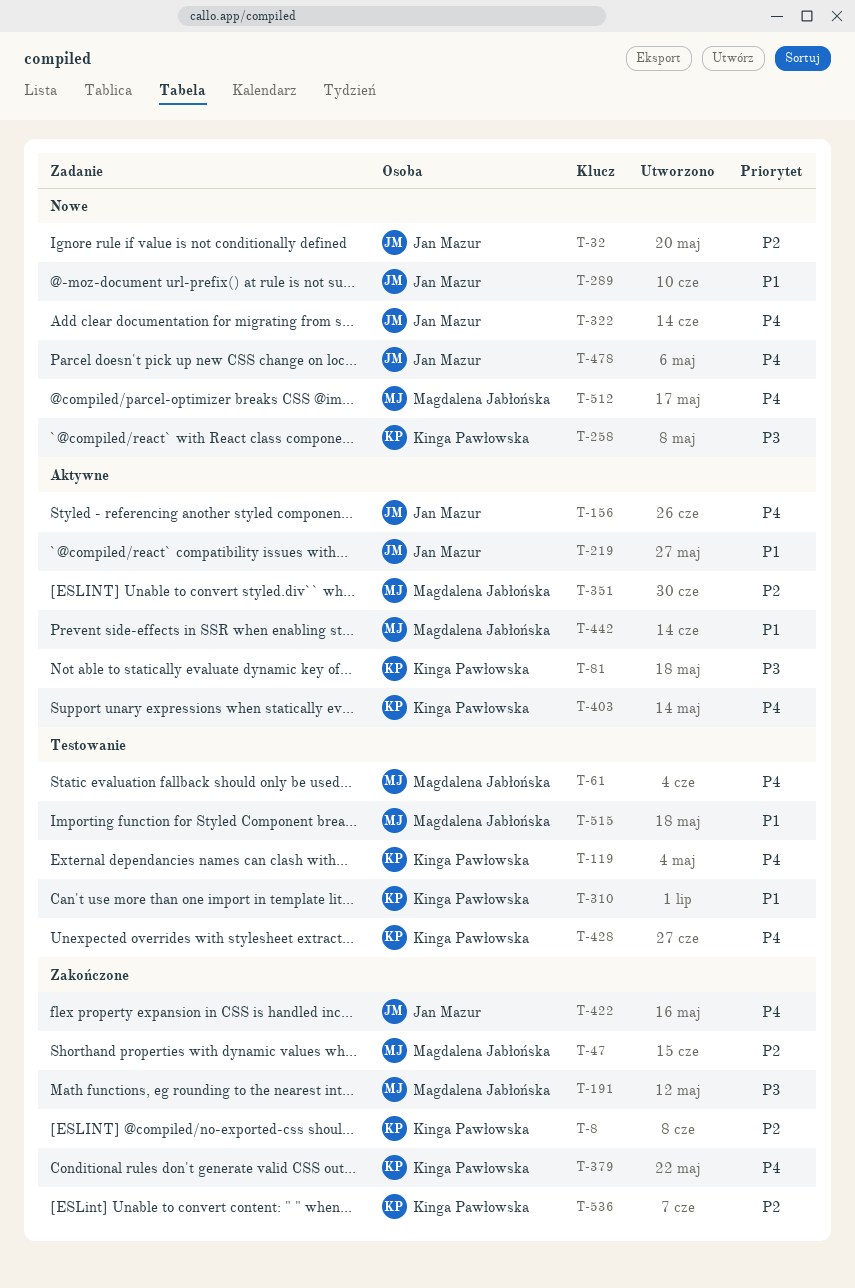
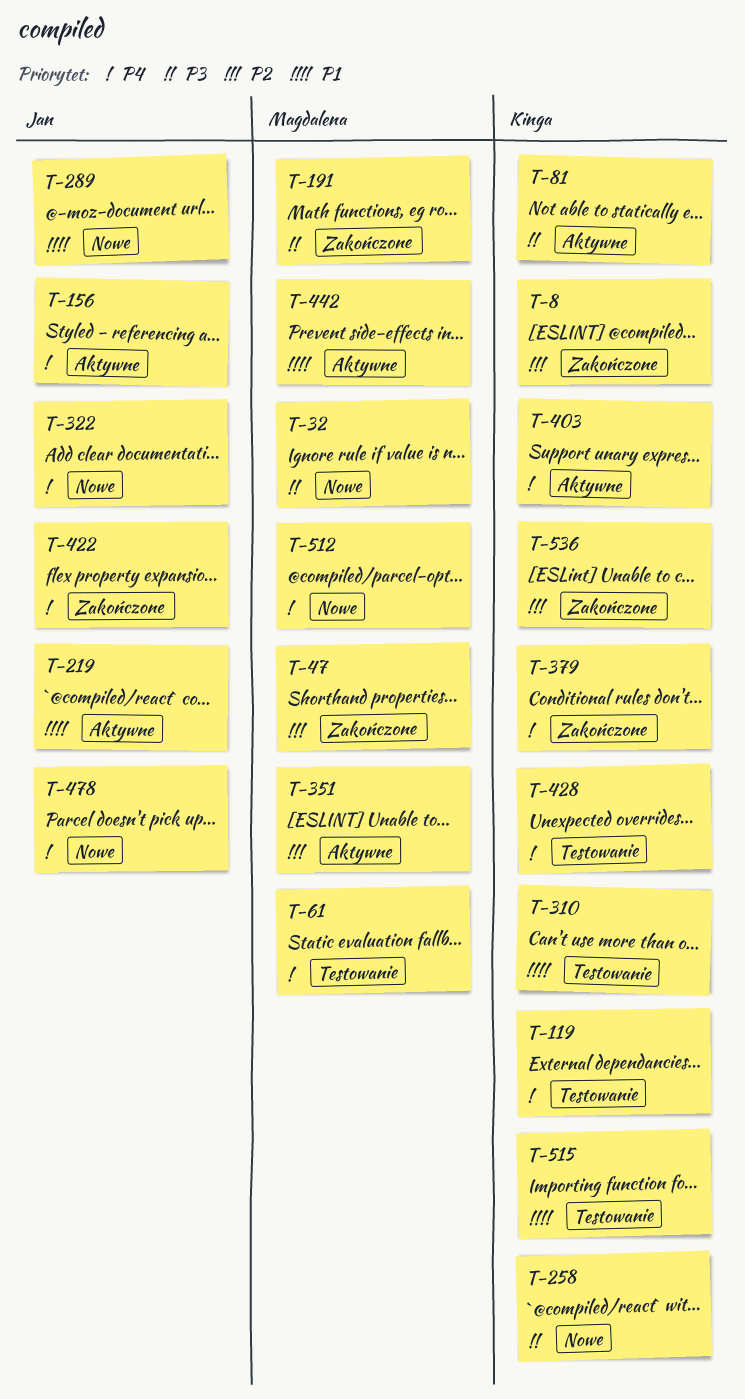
T-32, owner: Jan Mazur -> Magdalena Jabłońska
T-32, priority: P2 -> P3
T-515, owner: Magdalena Jabłońska -> Kinga Pawłowska

